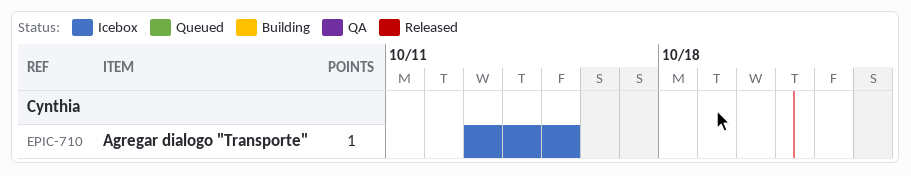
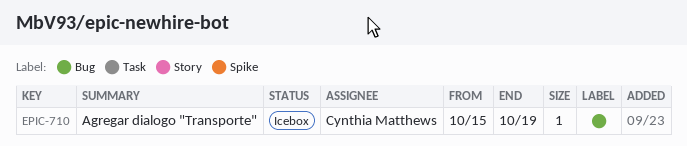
EPIC-710, start: Oct 13 -> Oct 15
EPIC-710, due: Oct 15 -> Oct 19

